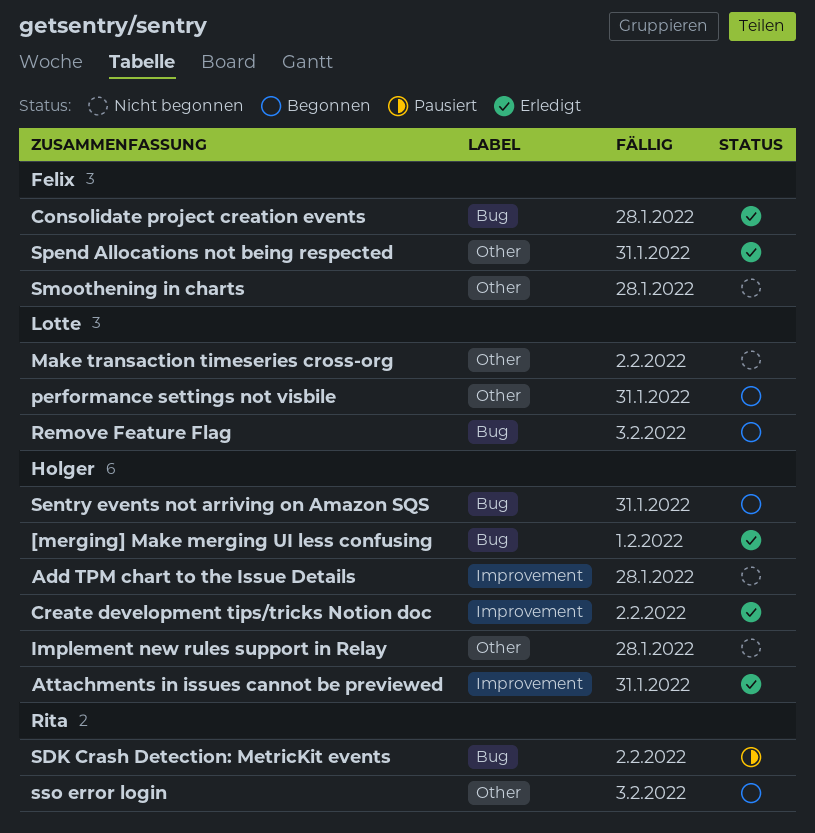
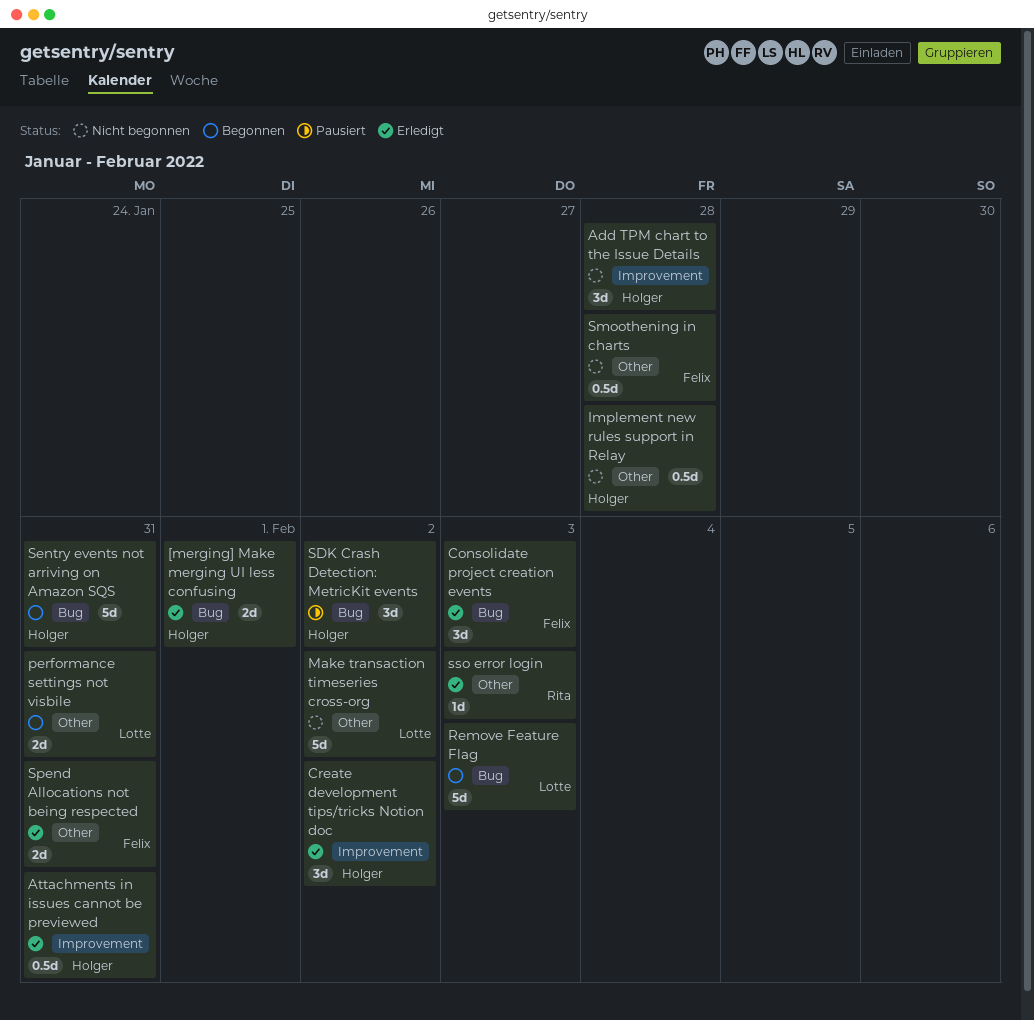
Consolidate project creation events, due: Jan 28 -> Feb 3
SDK Crash Detection: MetricKit events, owner: Rita -> Holger
sso error login, status: Begonnen -> Erledigt

